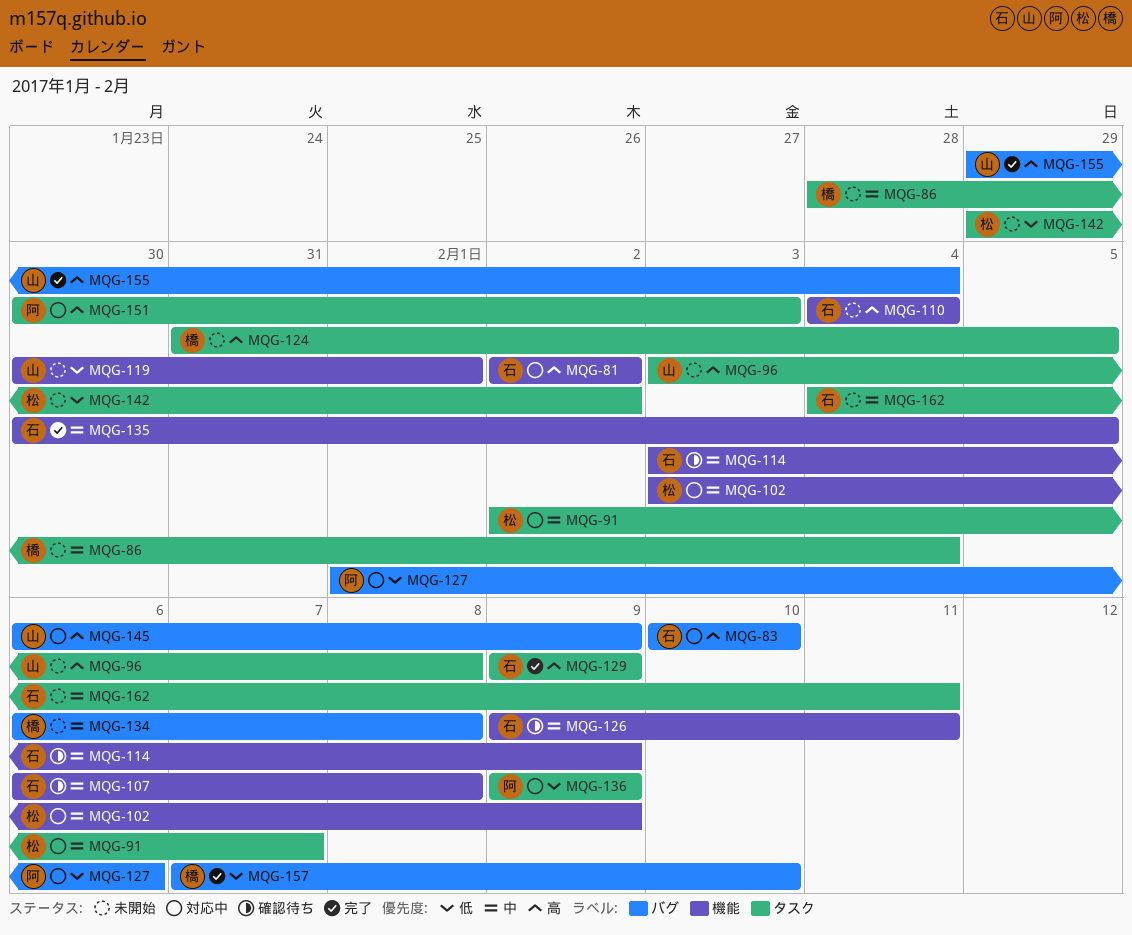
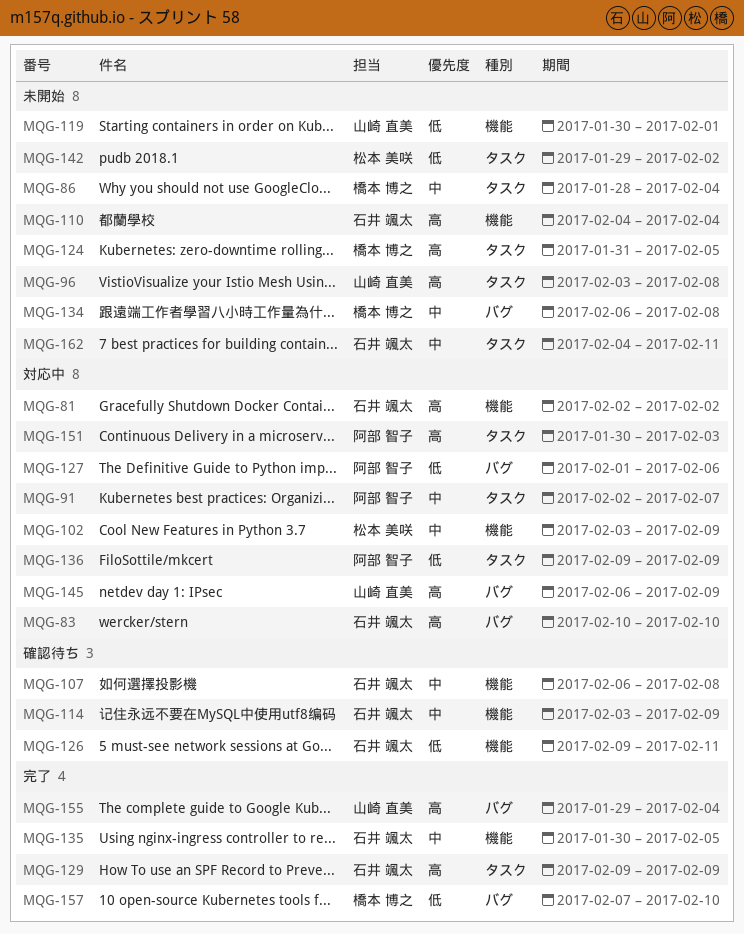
MQG-91, owner: 松本 美咲 -> 阿部 智子
MQG-126, priority: 中 -> 低

